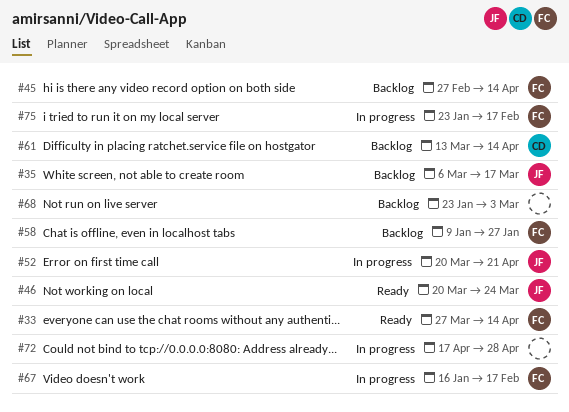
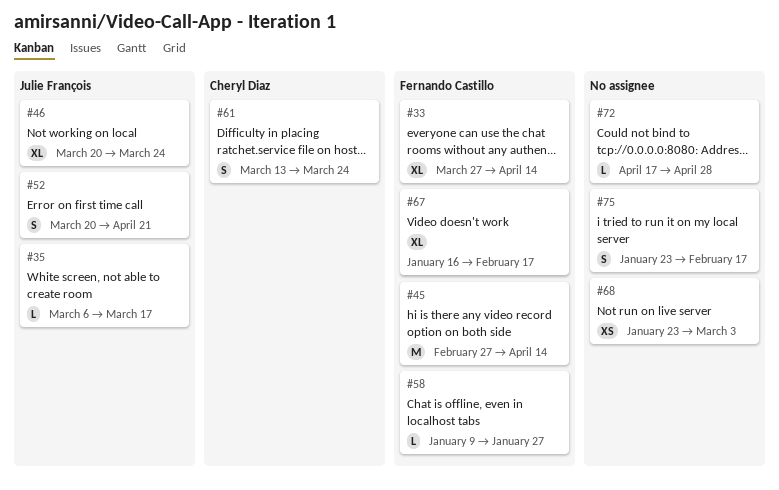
#61, due: Apr 14 -> Mar 24
#75, owner: Fernando Castillo -> none

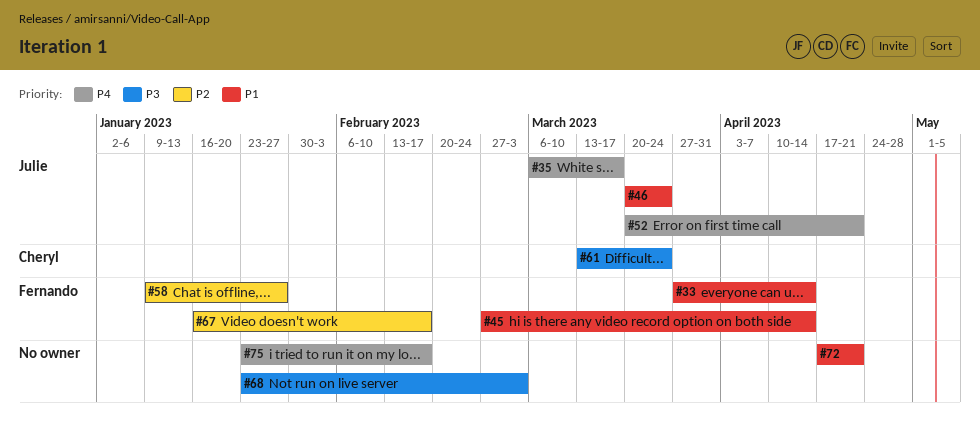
#72, due: Apr 28 -> Apr 21

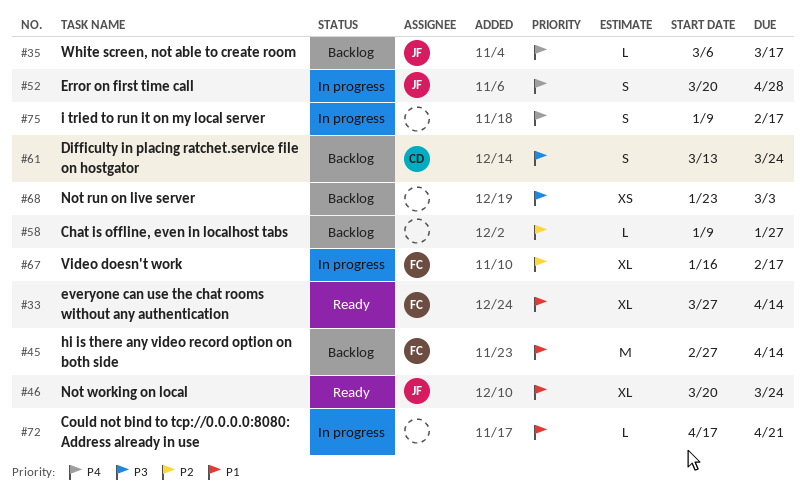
#52, due: Apr 21 -> Apr 28
#58, owner: Fernando -> none
#75, start: Jan 23 -> Jan 9

